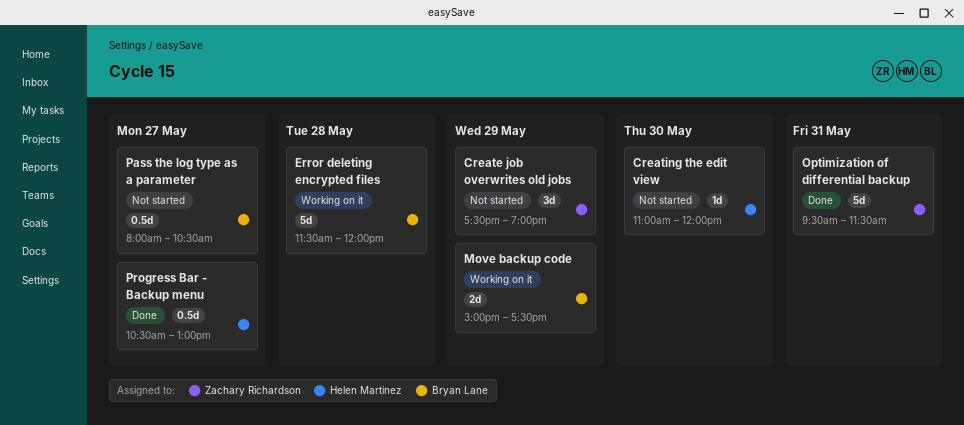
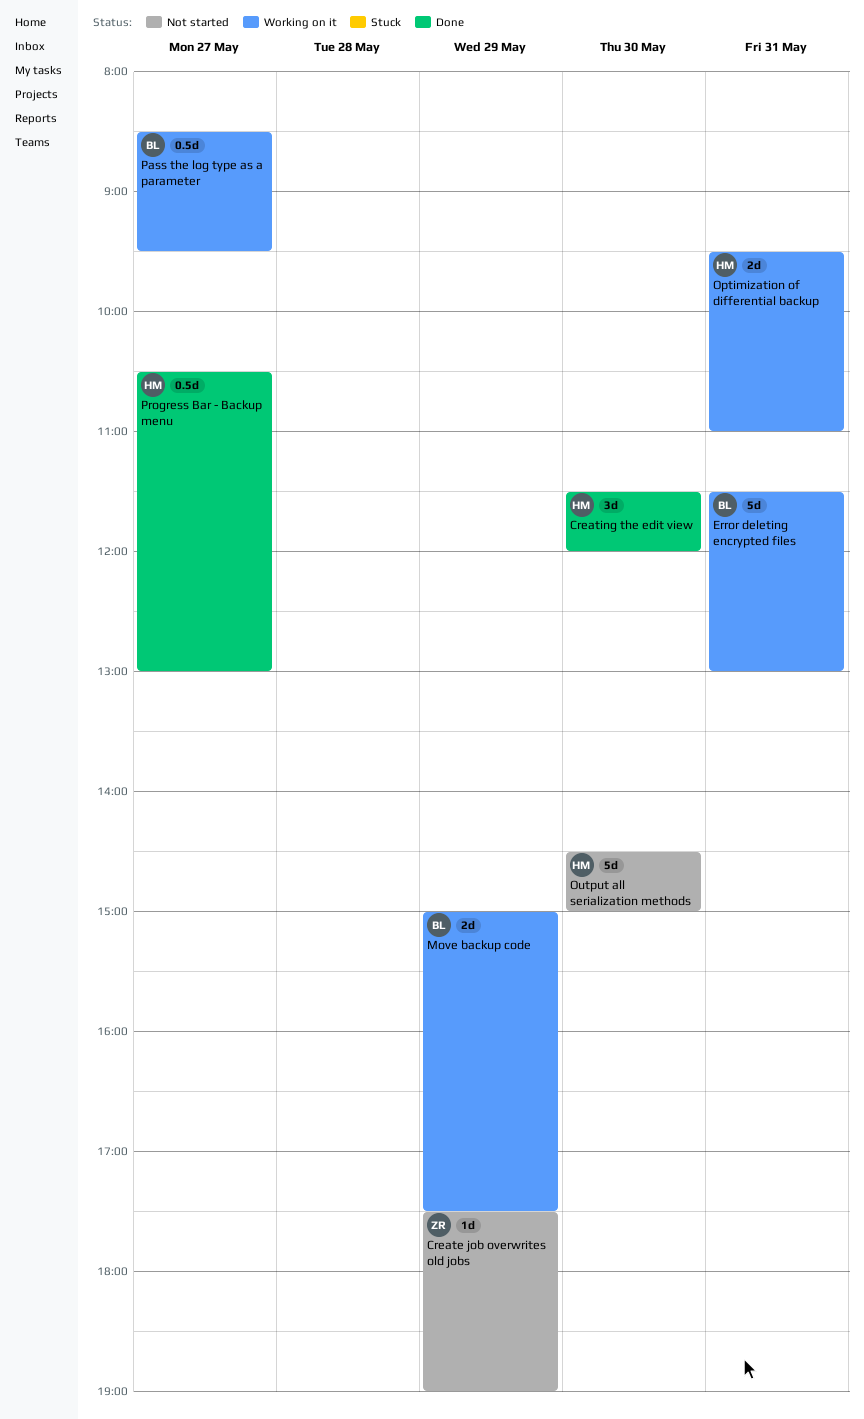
Create job overwrites old jobs, estimate: 3d -> 1d
Creating the edit view, status: Not started -> Done
Creating the edit view, estimate: 1d -> 3d
Creating the edit view, begins: 11:00 -> 11:30
Error deleting encrypted files, day: May 28 -> May 31
Error deleting encrypted files, ends: 12:00 -> 13:00
Optimization of differential backup, status: Done -> Working on it
Optimization of differential backup, owner: Zachary Richardson -> Helen Martinez
Optimization of differential backup, estimate: 5d -> 2d
Optimization of differential backup, ends: 11:30 -> 11:00
Output all serialization methods: none -> present
Pass the log type as a parameter, status: Not started -> Working on it
Pass the log type as a parameter, begins: 08:00 -> 08:30
Pass the log type as a parameter, ends: 10:30 -> 09:30

